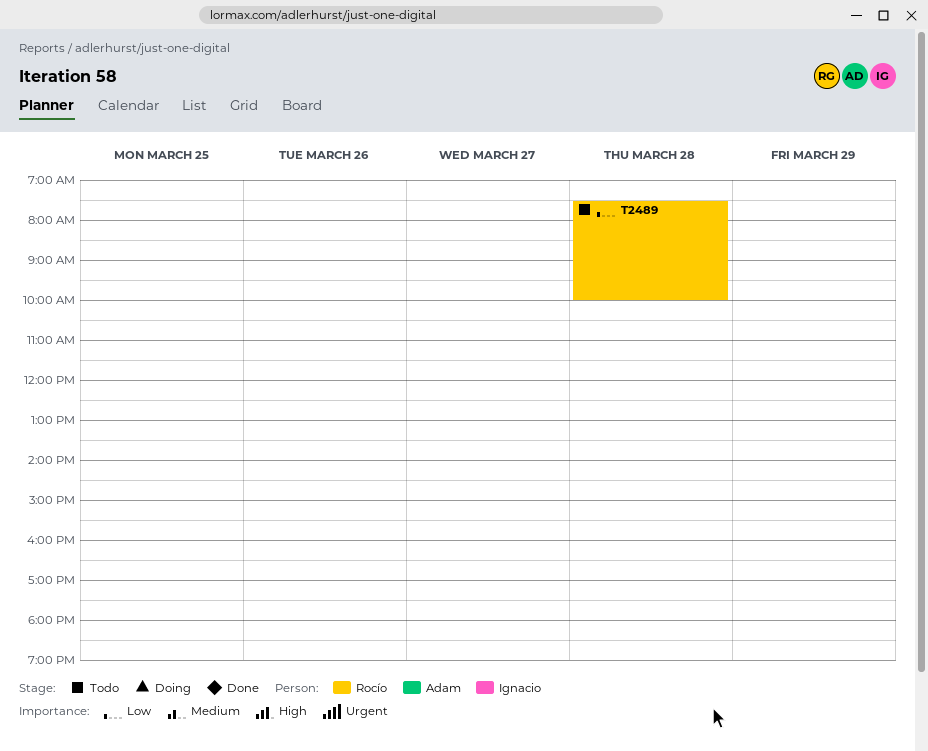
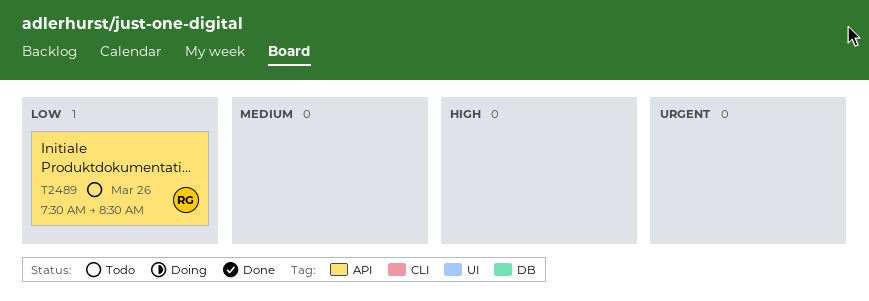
T2489, day: Mar 28 -> Mar 26
T2489, ends: 10:00 -> 08:30

